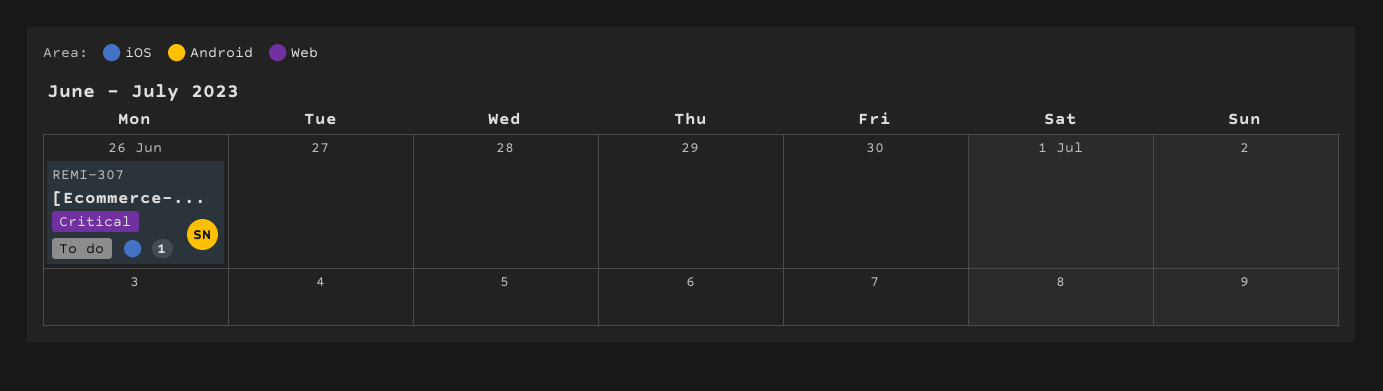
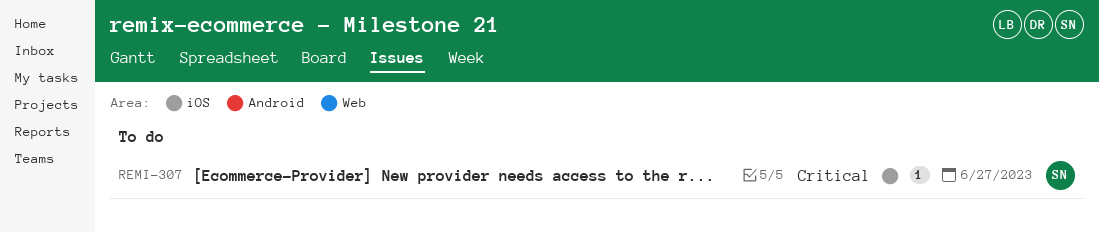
REMI-307, due: Jun 26 -> Jun 27

